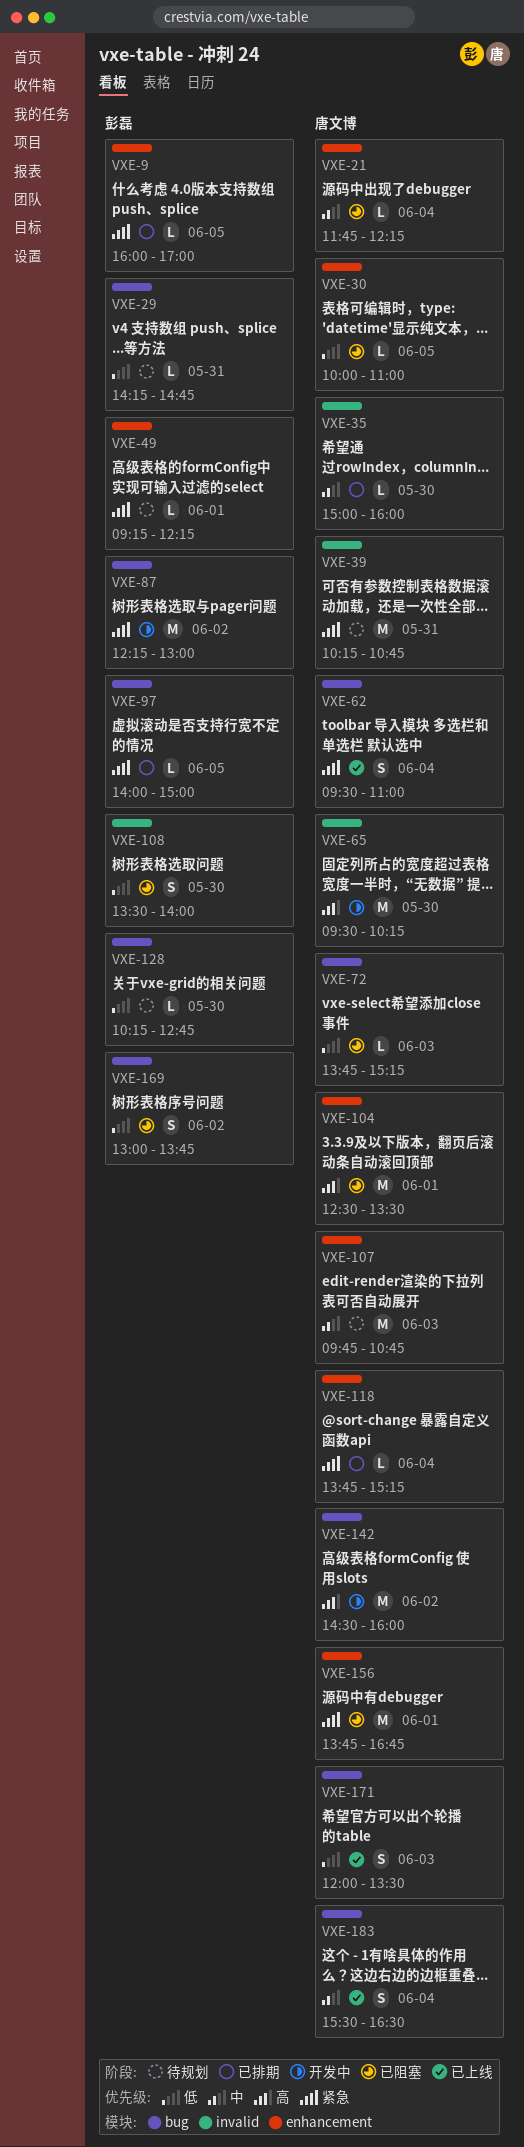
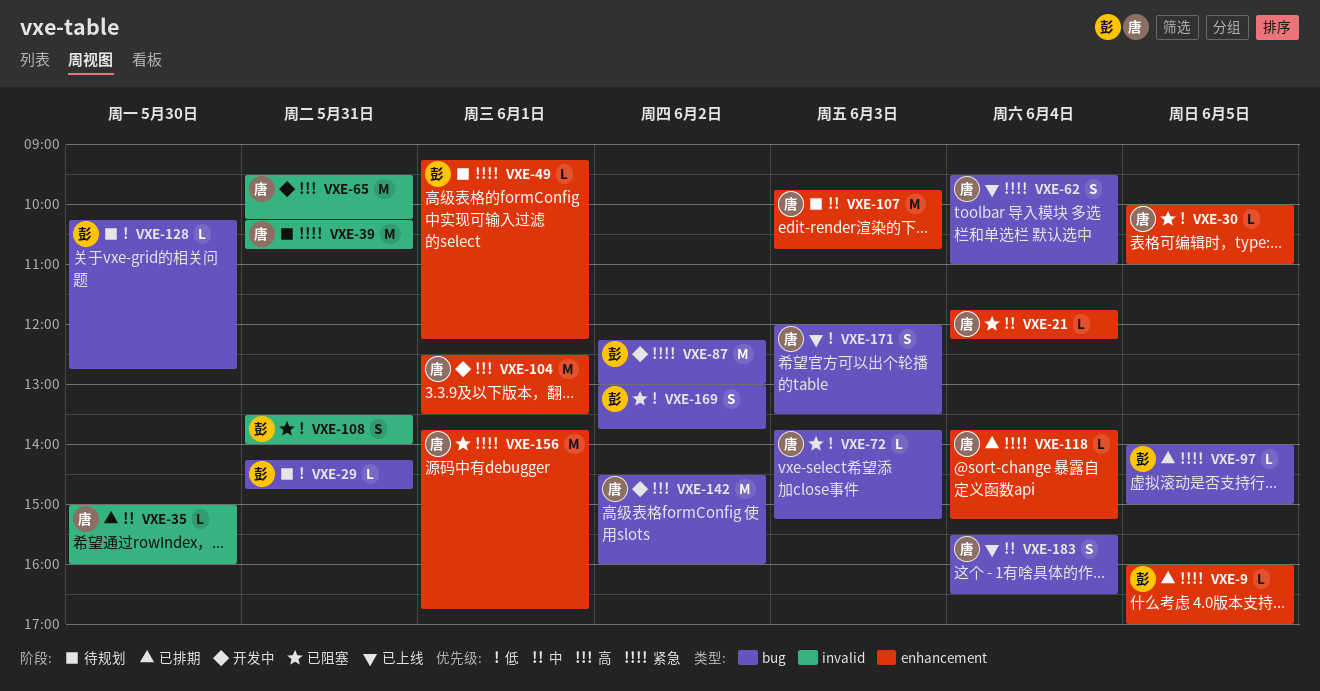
VXE-65, day: May 30 -> May 31
VXE-104, status: 已阻塞 -> 开发中
VXE-108, day: May 30 -> May 31

